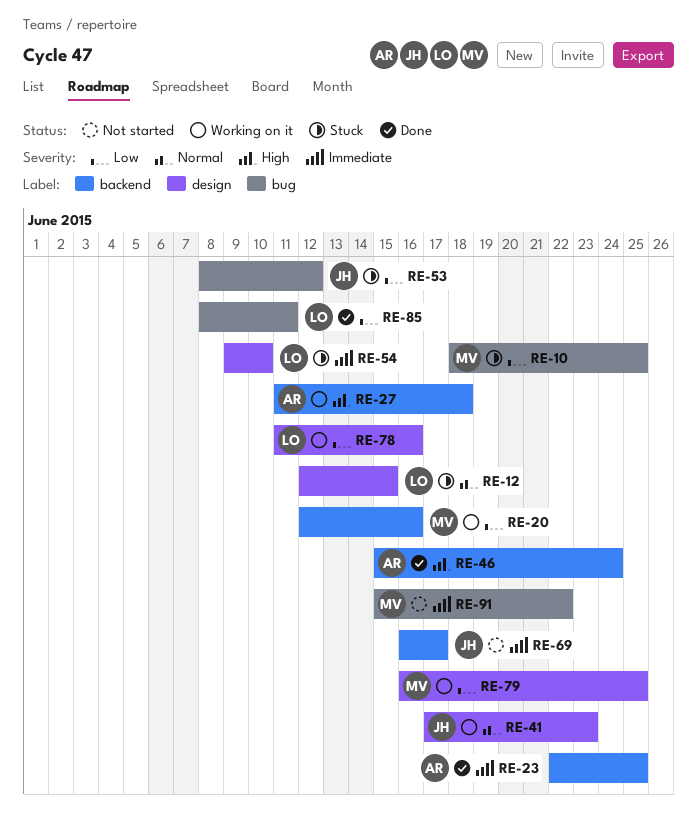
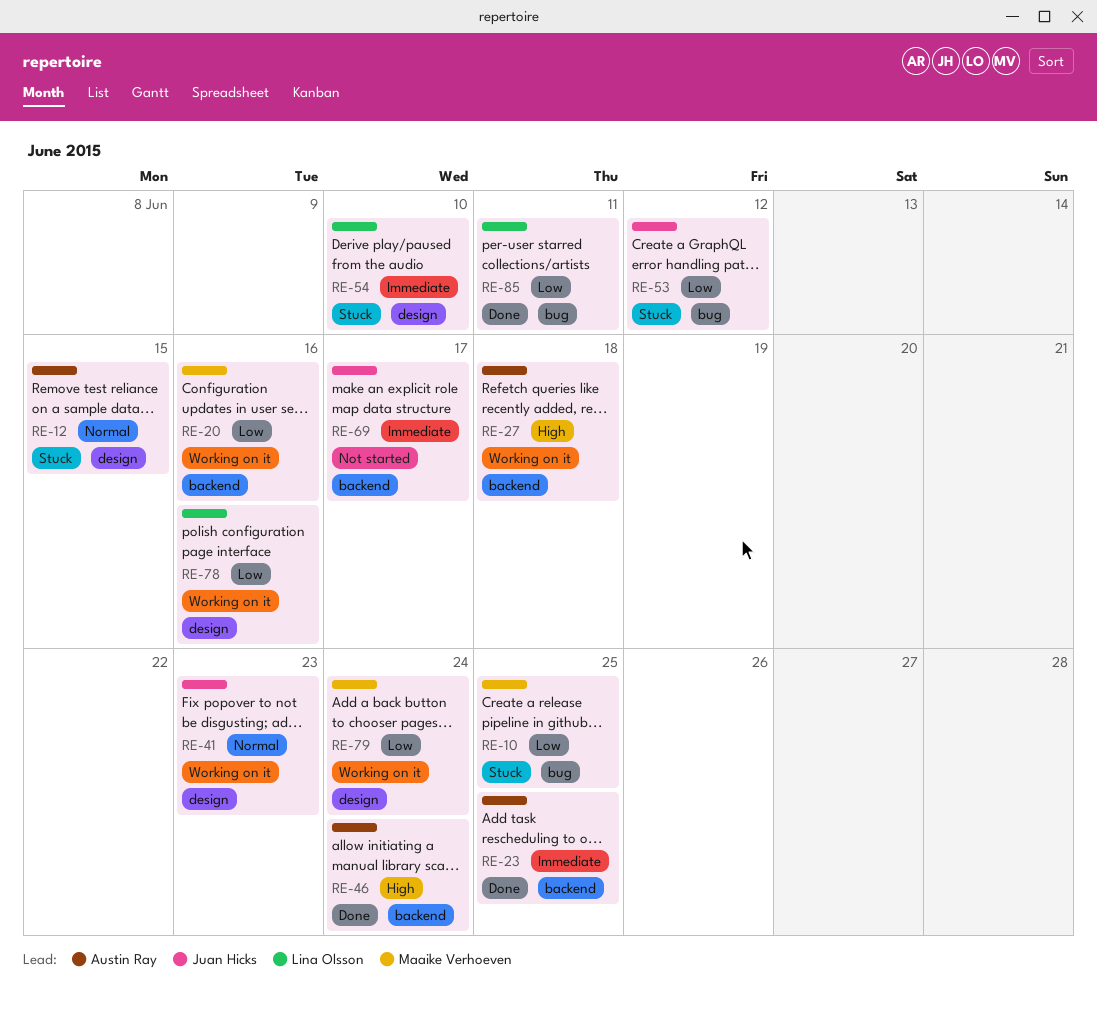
RE-12, owner: Lina Olsson -> Austin Ray
RE-79, due: Jun 25 -> Jun 24
RE-91: present -> none

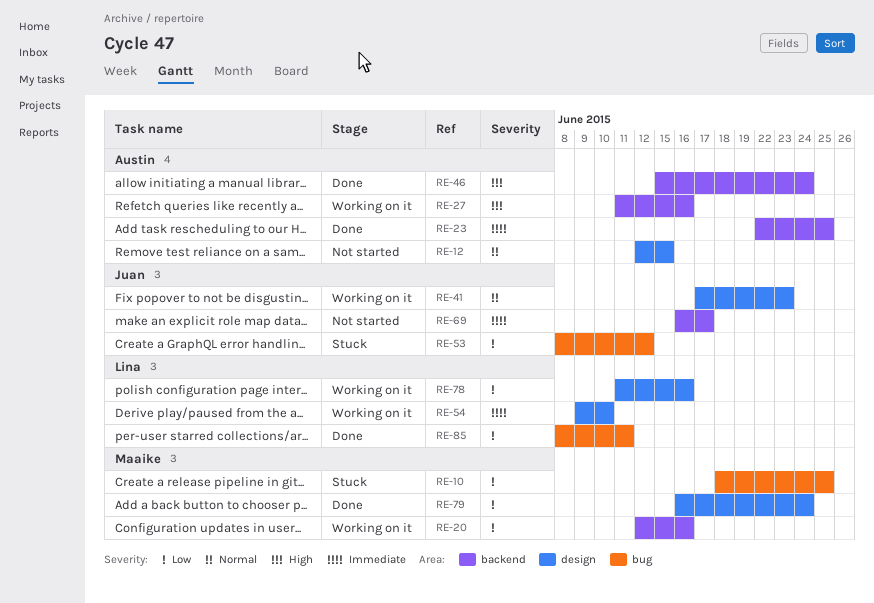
RE-12, status: Stuck -> Not started
RE-27, due: Jun 18 -> Jun 16
RE-54, status: Stuck -> Working on it
RE-79, status: Working on it -> Done

